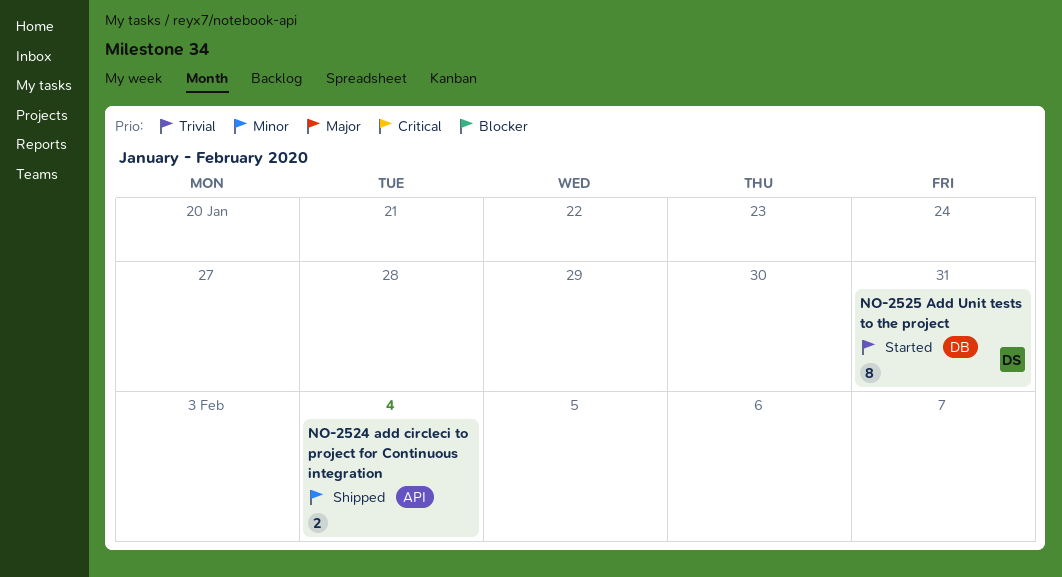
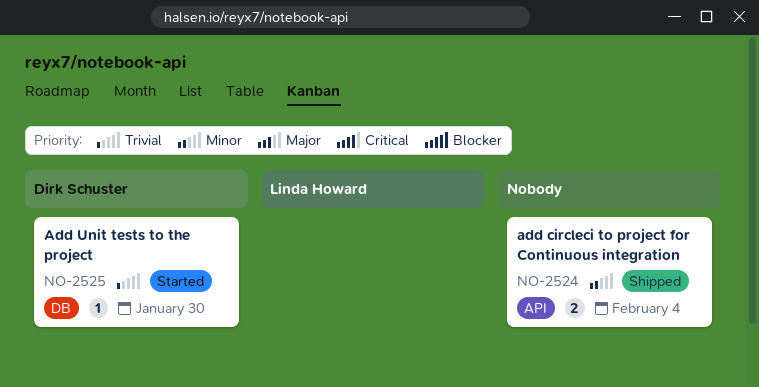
NO-2525, estimate: 8 -> 1
NO-2525, due: Jan 31 -> Jan 30

